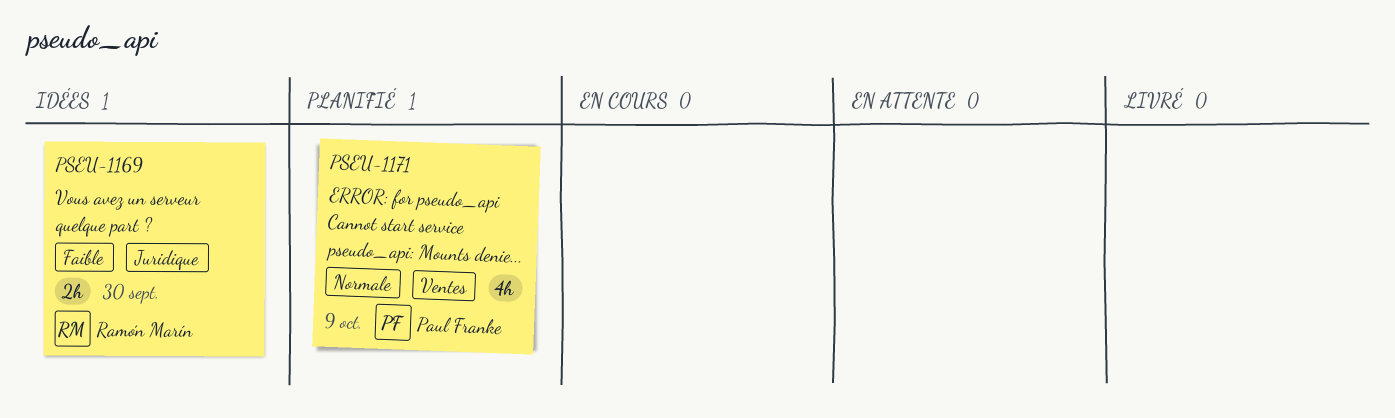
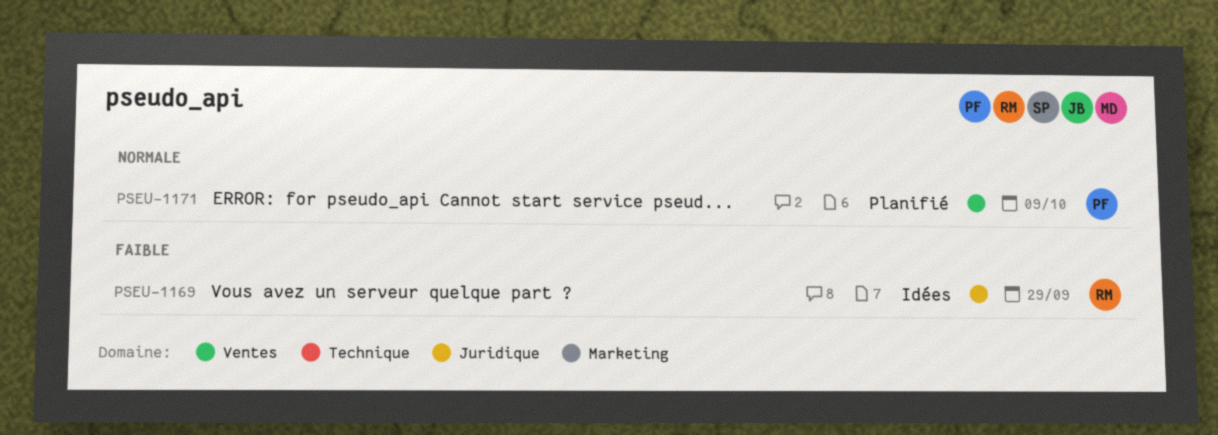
PSEU-1169, due: Sep 30 -> Sep 29

